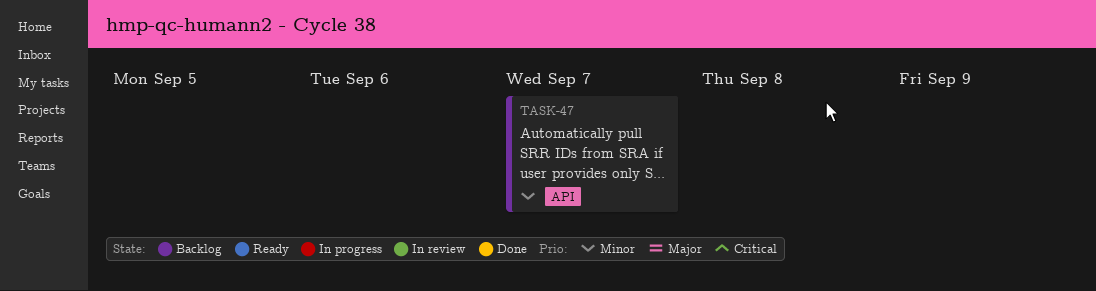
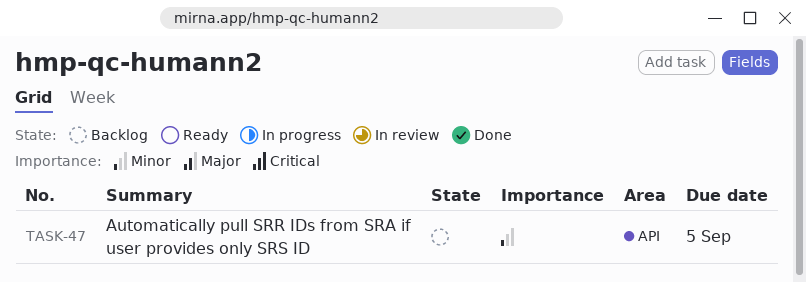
TASK-47, due: Sep 7 -> Sep 5

